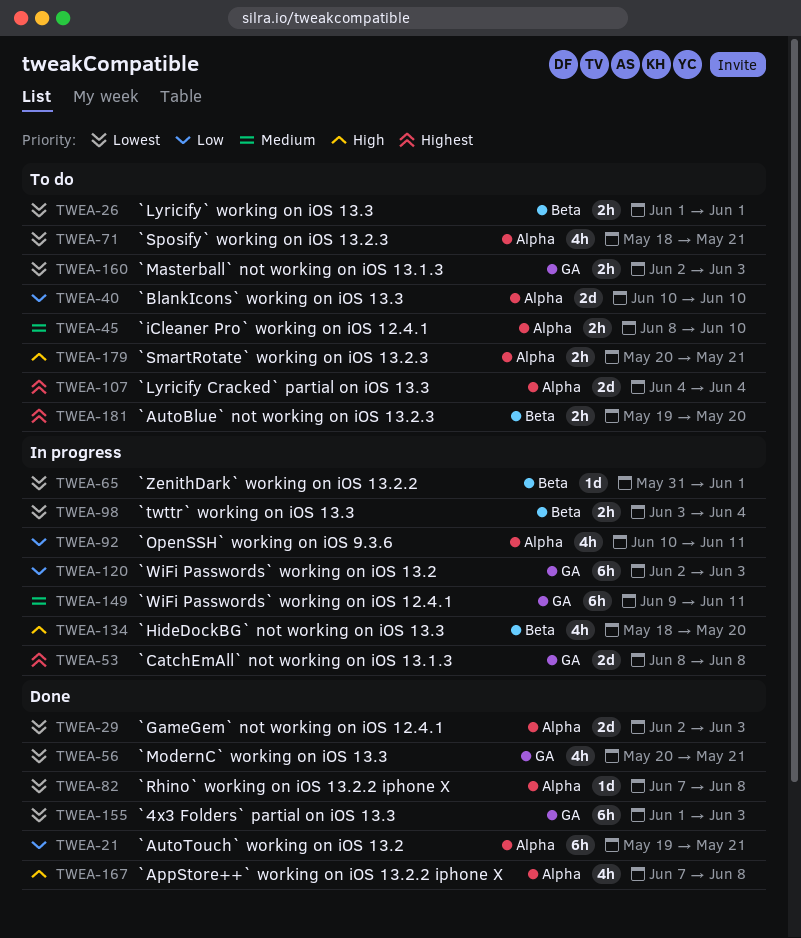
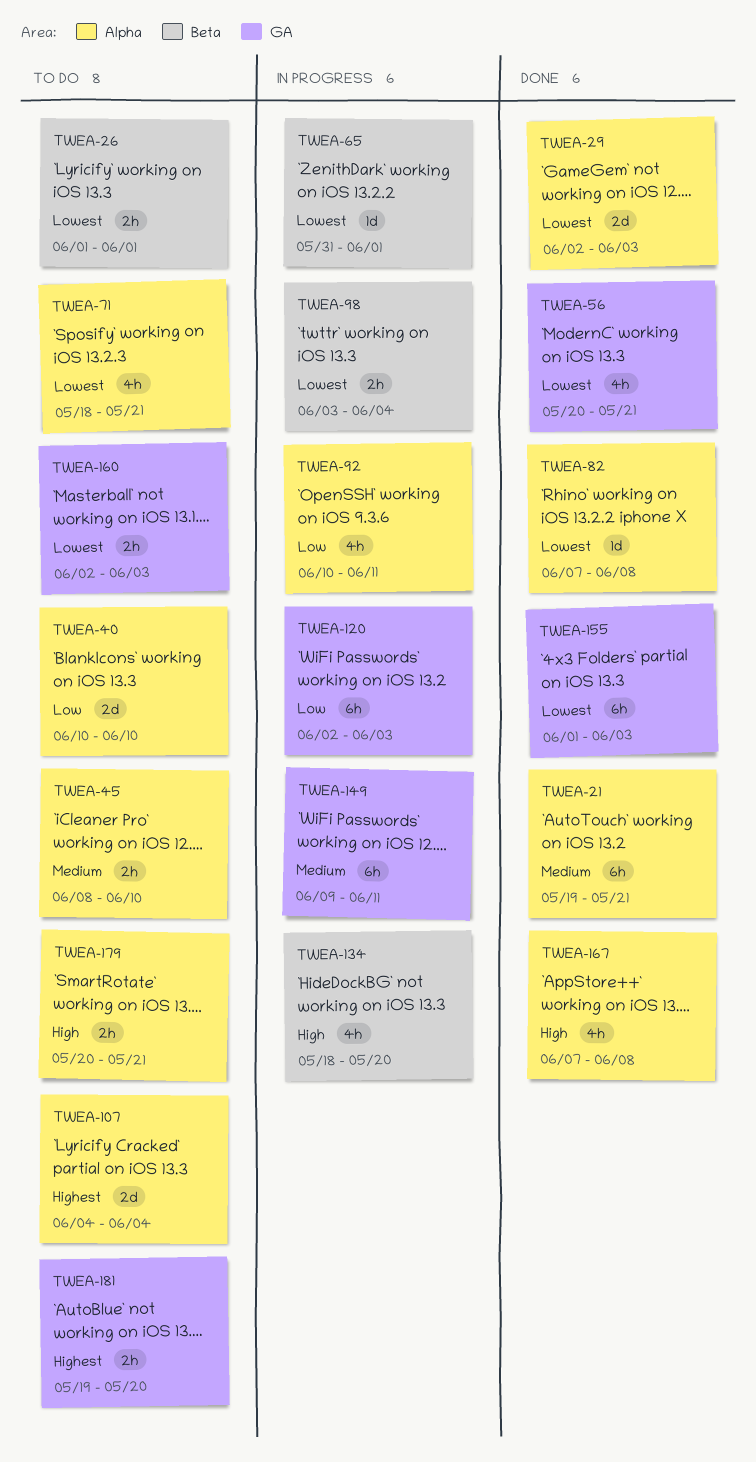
TWEA-21, priority: Low -> Medium
TWEA-53: present -> none
TWEA-181, label: Beta -> GA

